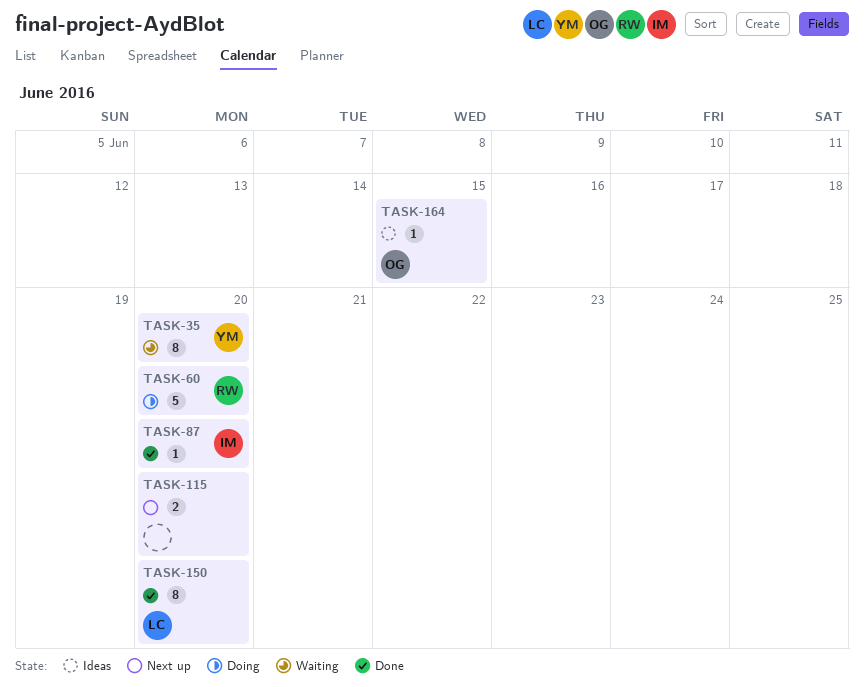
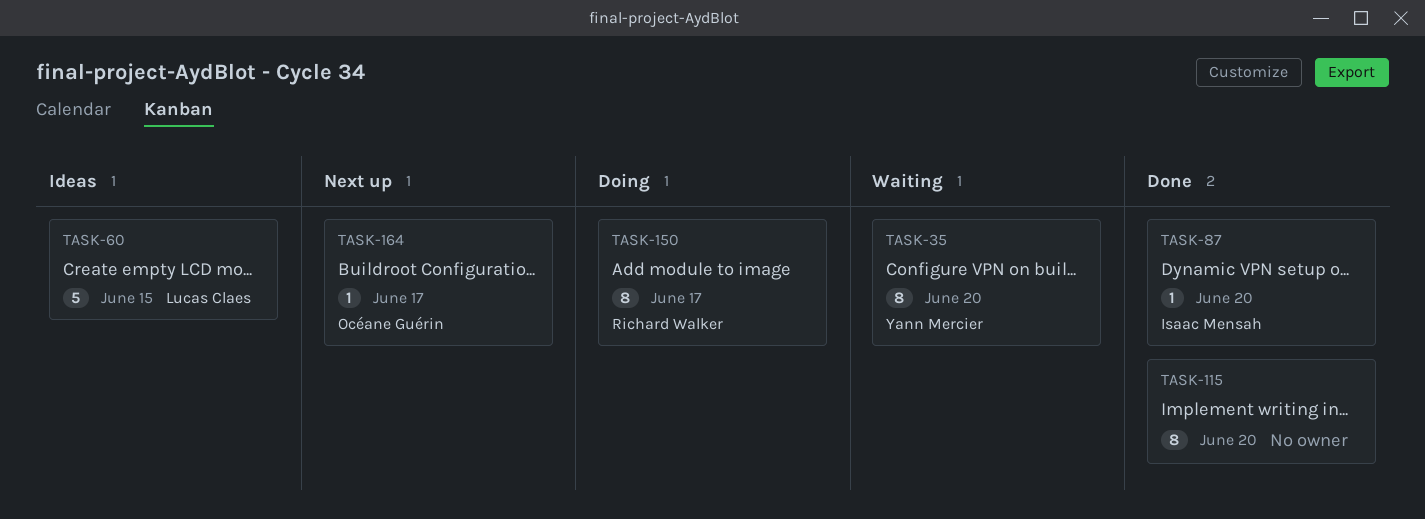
TASK-60, status: Doing -> Ideas
TASK-60, owner: Richard Walker -> Lucas Claes
TASK-60, due: Jun 20 -> Jun 15
TASK-115, status: Next up -> Done
TASK-115, estimate: 2 -> 8
TASK-150, status: Done -> Doing
TASK-150, owner: Lucas Claes -> Richard Walker
TASK-150, due: Jun 20 -> Jun 17
TASK-164, status: Ideas -> Next up
TASK-164, due: Jun 15 -> Jun 17

